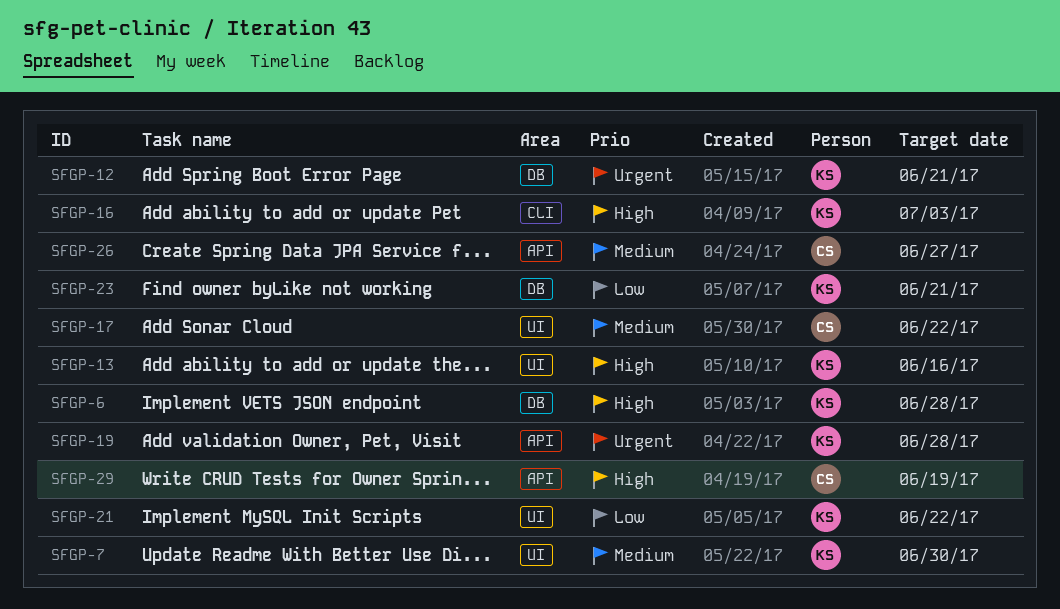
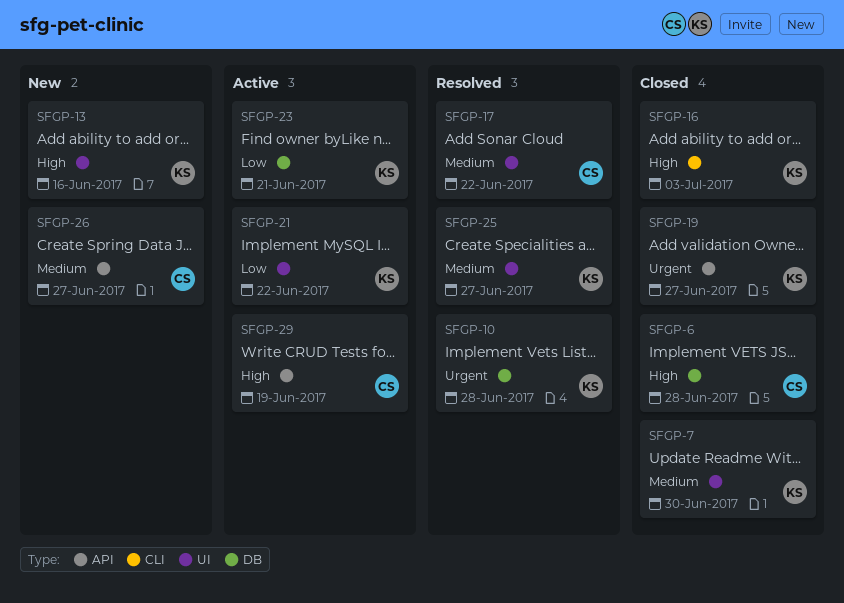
SFGP-6, owner: KS -> CS
SFGP-10: none -> present
SFGP-12: present -> none
SFGP-19, due: Jun 28 -> Jun 27
SFGP-25: none -> present

